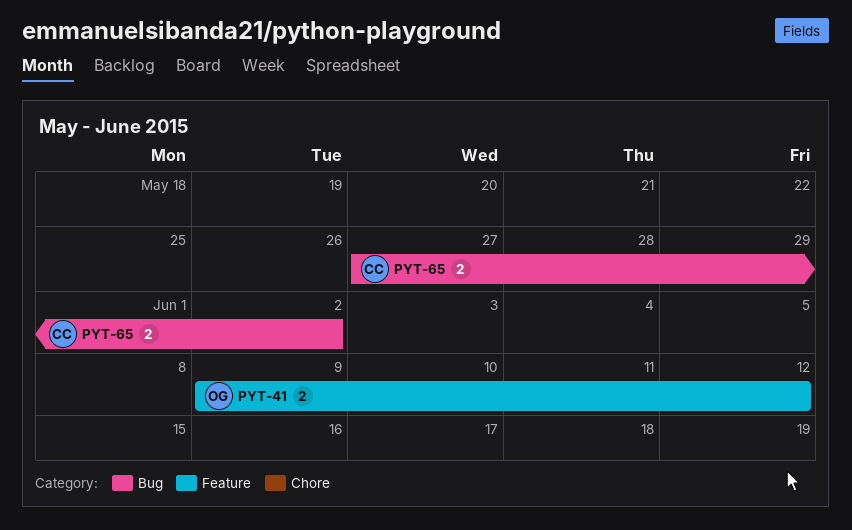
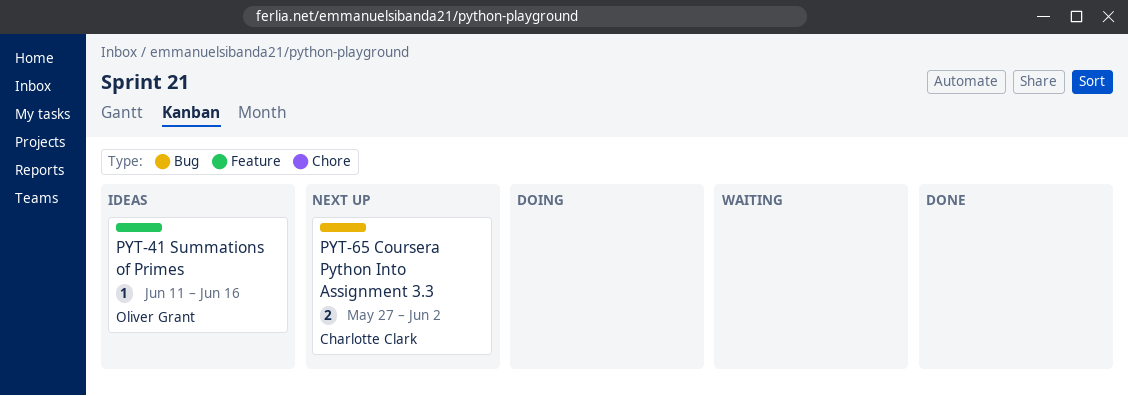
PYT-41, estimate: 2 -> 1
PYT-41, start: Jun 9 -> Jun 11
PYT-41, due: Jun 12 -> Jun 16

